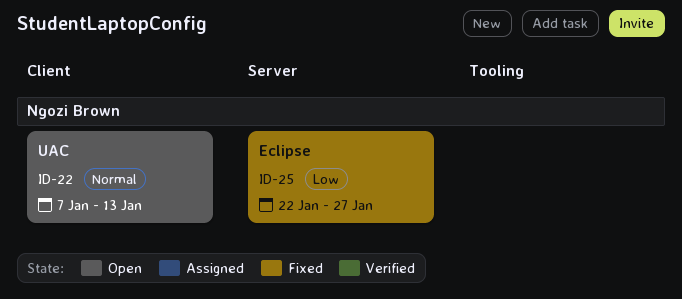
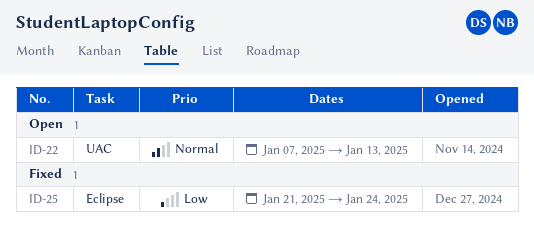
ID-25, start: Jan 22 -> Jan 21
ID-25, due: Jan 27 -> Jan 24

